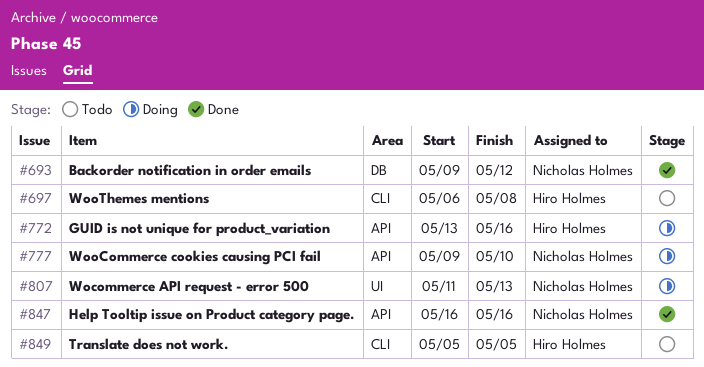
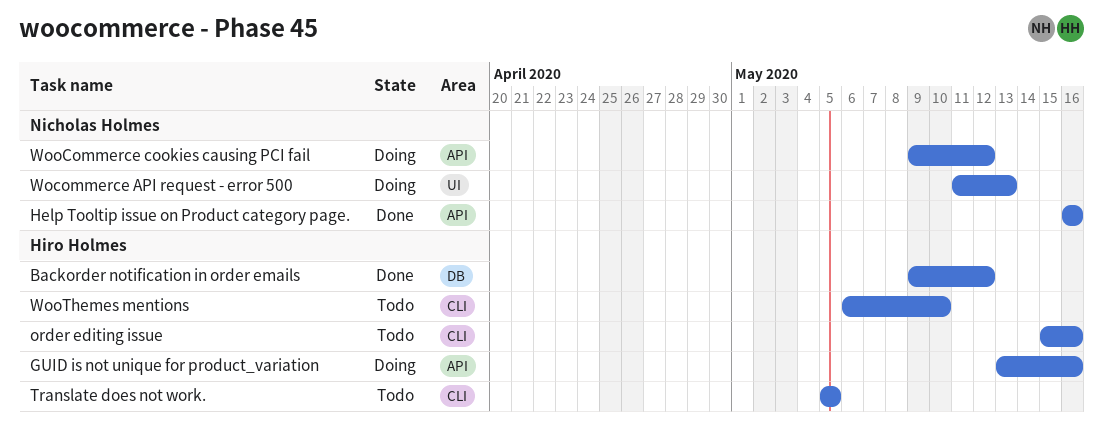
Backorder notification in order emails, owner: Nicholas Holmes -> Hiro Holmes
order editing issue: none -> present
WooCommerce cookies causing PCI fail, due: May 10 -> May 12
WooThemes mentions, due: May 8 -> May 10

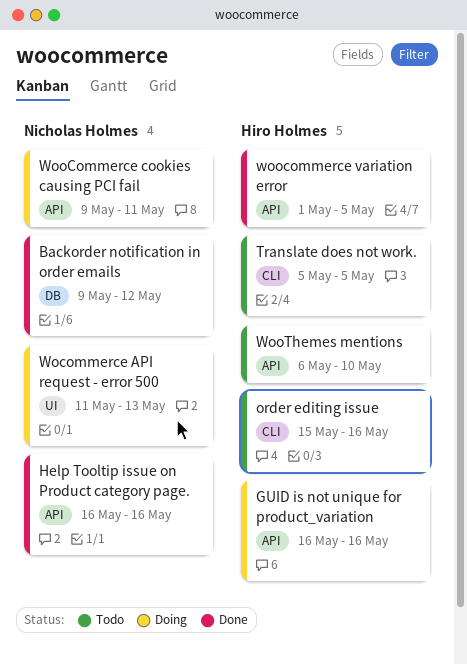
Backorder notification in order emails, owner: Hiro Holmes -> Nicholas Holmes
GUID is not unique for product_variation, start: May 13 -> May 16
WooCommerce cookies causing PCI fail, due: May 12 -> May 11
woocommerce variation error: none -> present
WooThemes mentions, label: CLI -> API

